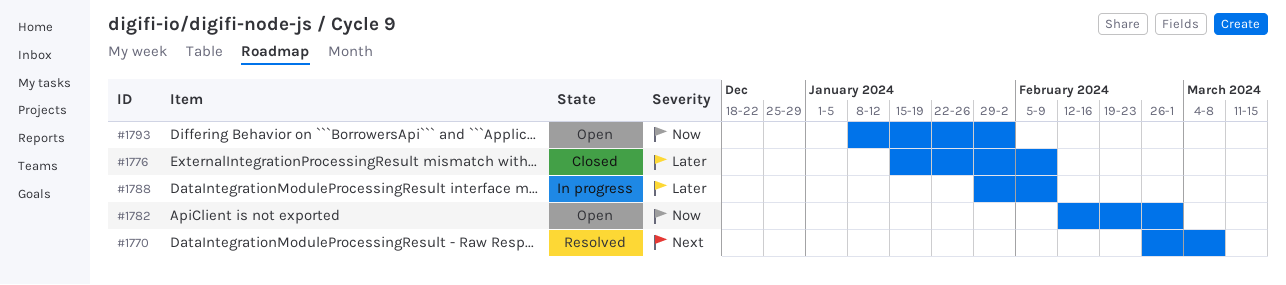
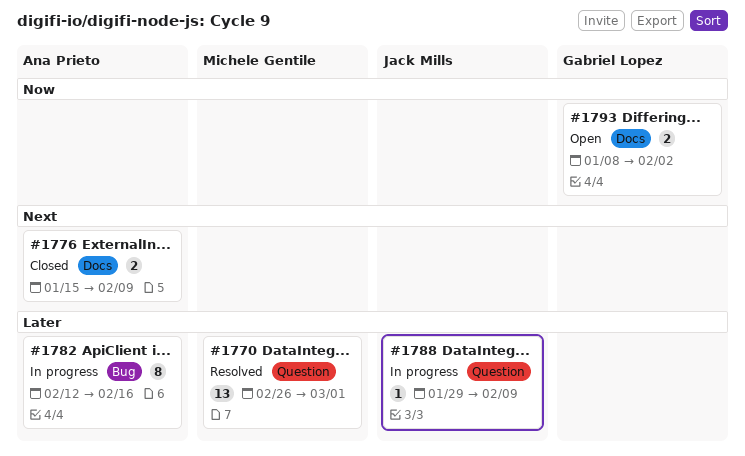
#1770, priority: Next -> Later
#1770, due: Mar 8 -> Mar 1
#1776, priority: Later -> Next
#1782, status: Open -> In progress
#1782, priority: Now -> Later
#1782, due: Mar 1 -> Feb 16

